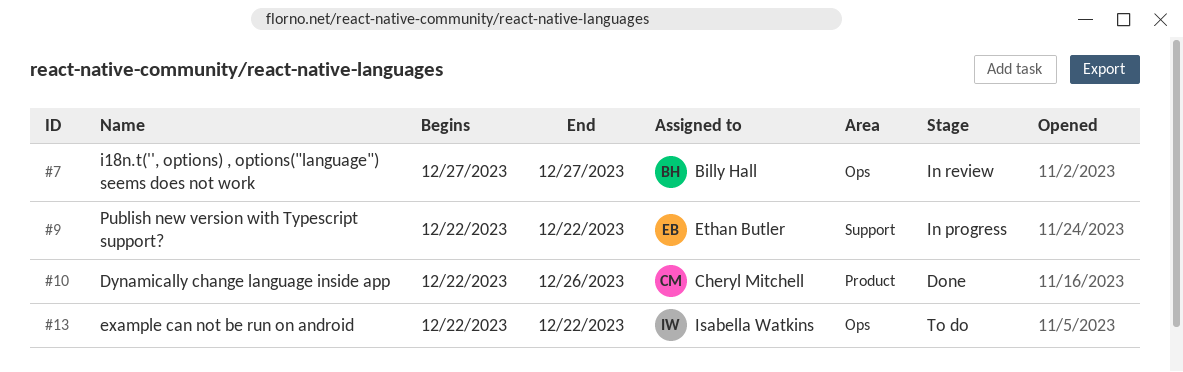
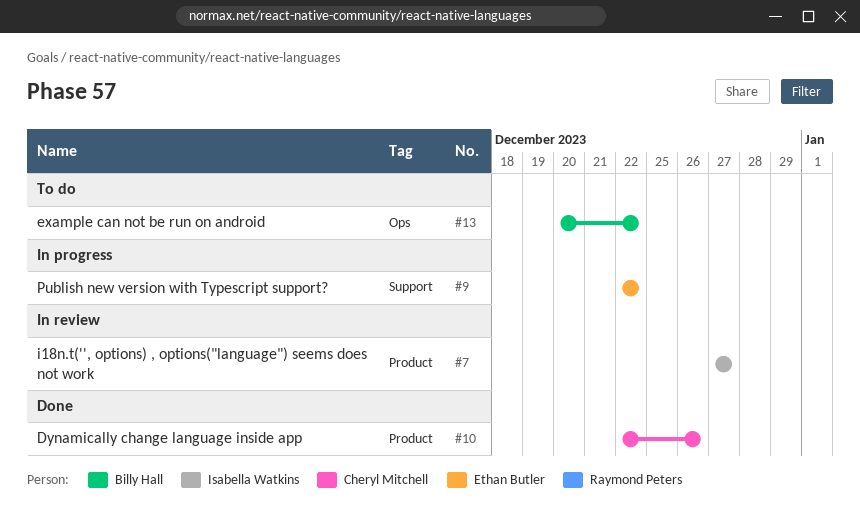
#7, owner: Billy Hall -> Isabella Watkins
#7, label: Ops -> Product
#13, owner: Isabella Watkins -> Billy Hall
#13, start: Dec 22 -> Dec 20

